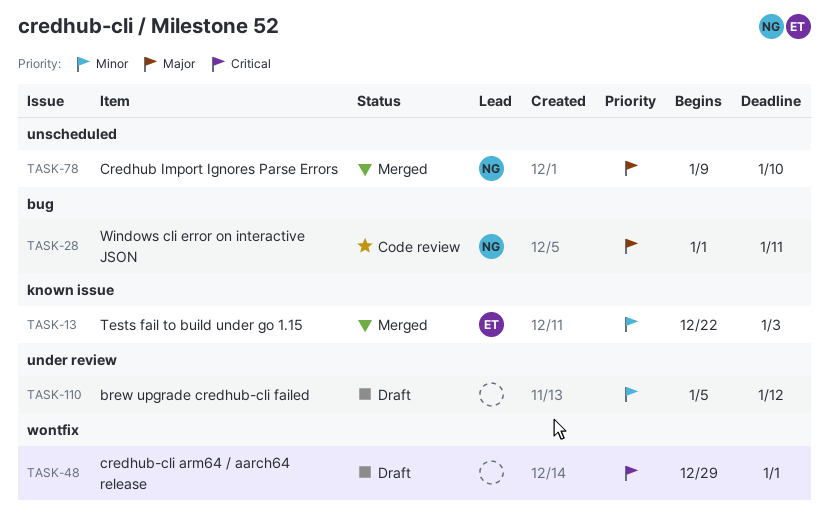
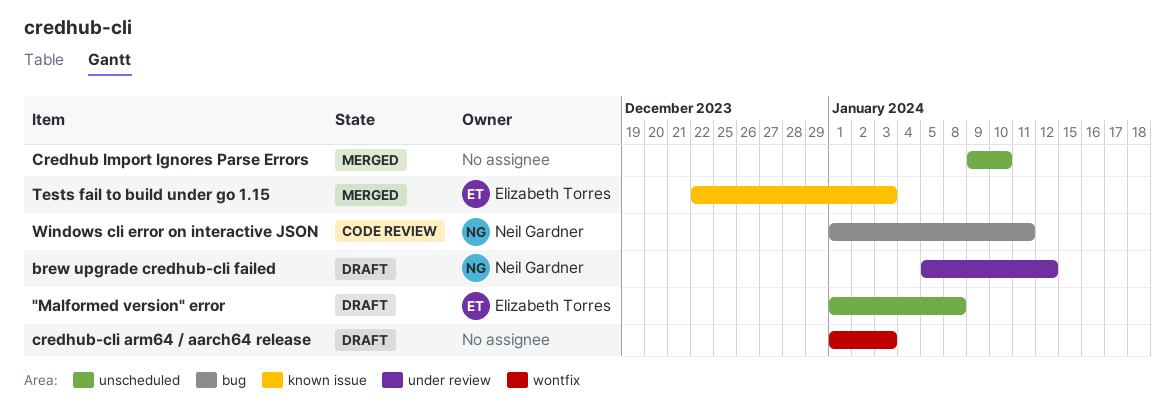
"Malformed version" error: none -> present
brew upgrade credhub-cli failed, owner: none -> Neil Gardner
Credhub Import Ignores Parse Errors, owner: Neil Gardner -> none
credhub-cli arm64 / aarch64 release, start: Dec 29 -> Jan 1
credhub-cli arm64 / aarch64 release, due: Jan 1 -> Jan 3

